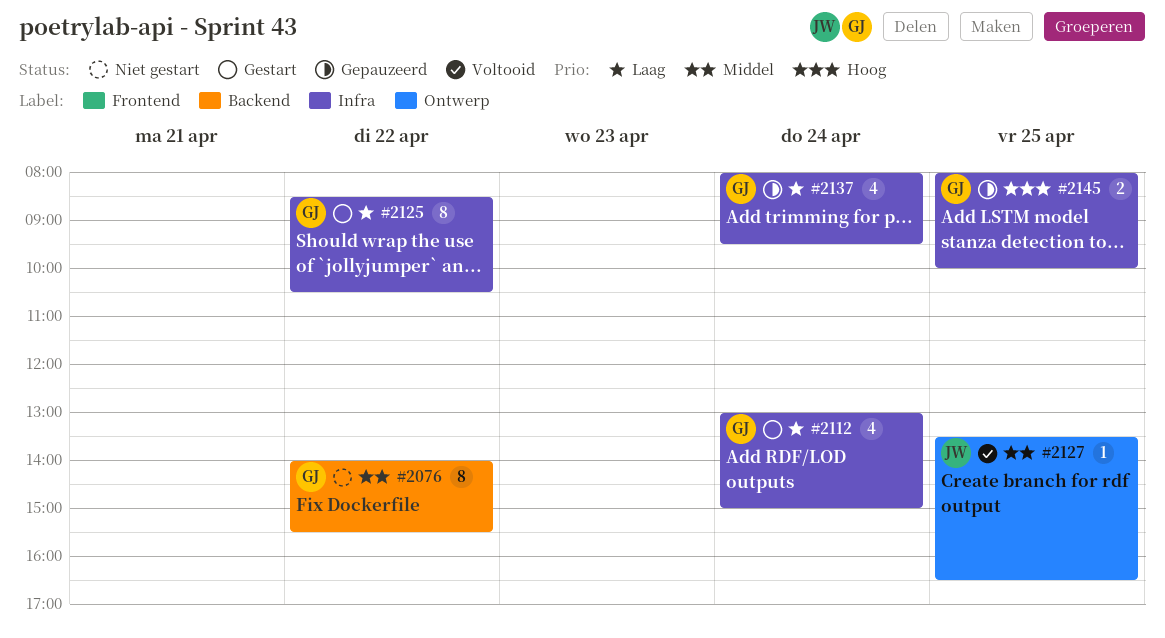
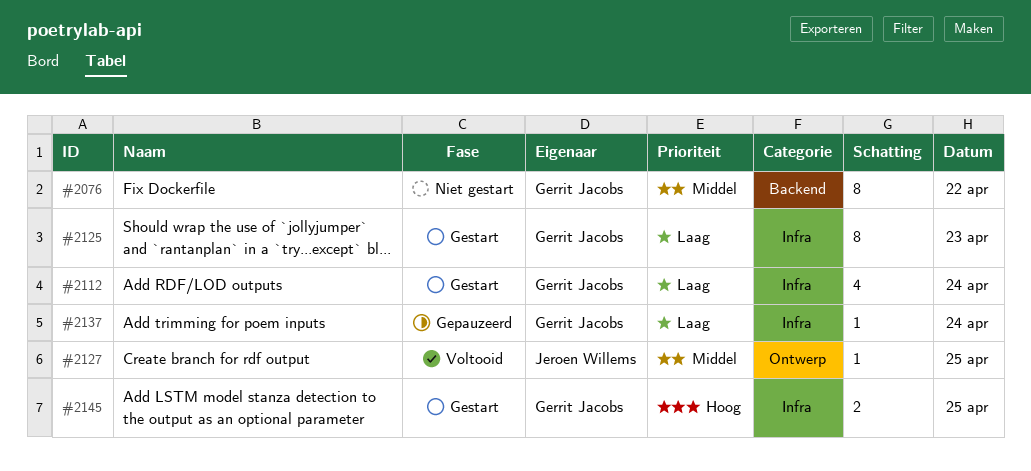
#2125, day: Apr 22 -> Apr 23
#2137, estimate: 4 -> 1
#2145, status: Gepauzeerd -> Gestart

